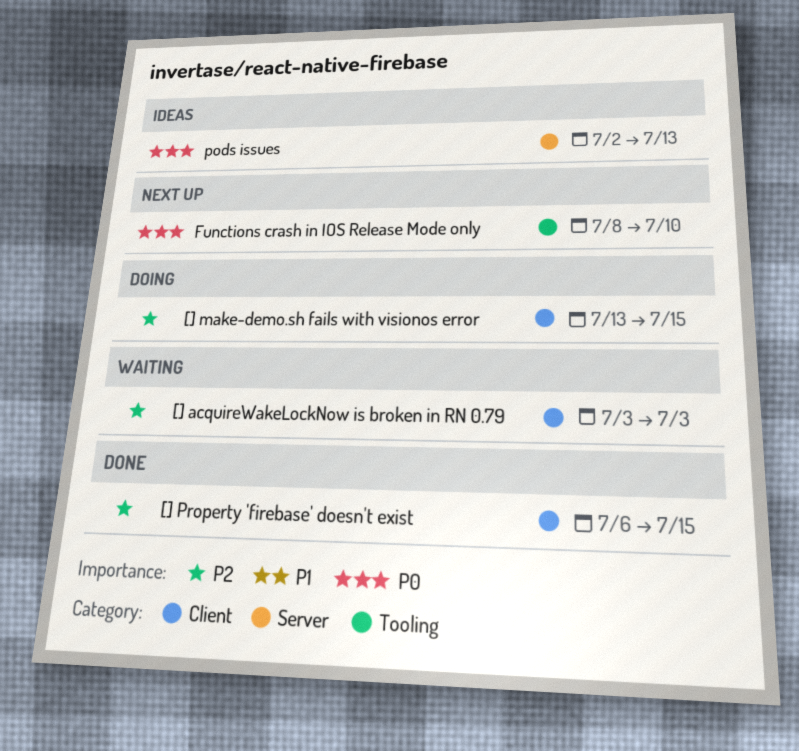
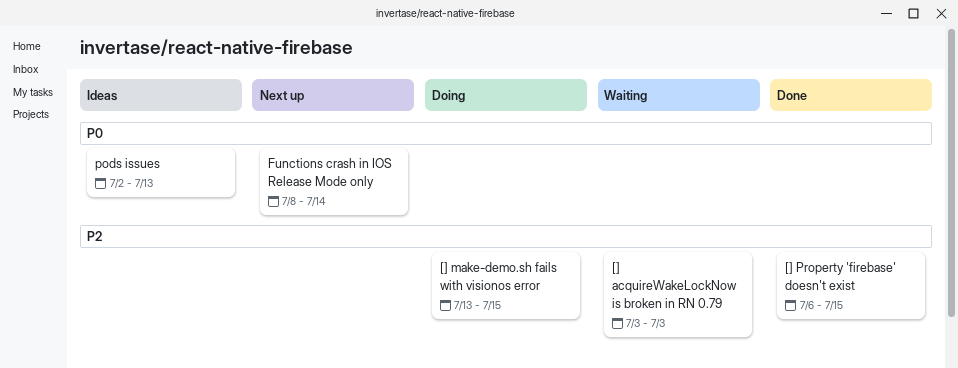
Functions crash in IOS Release Mode only, due: Jul 10 -> Jul 14

